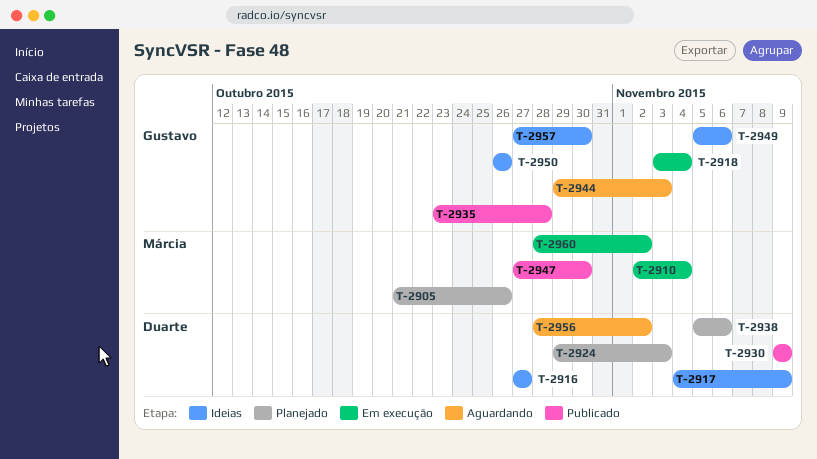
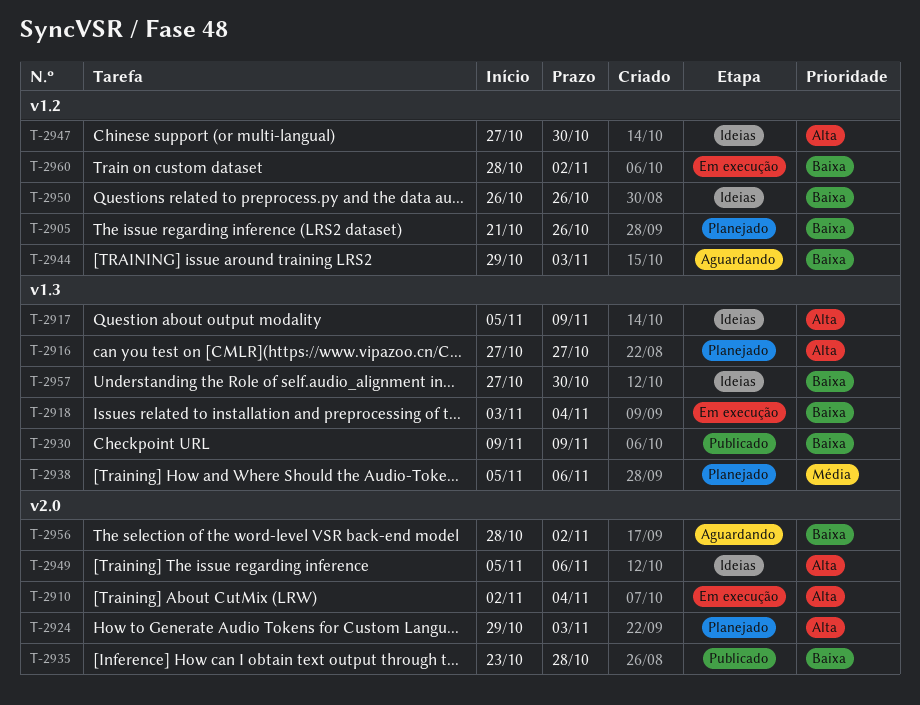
T-2916, status: Ideias -> Planejado
T-2917, start: Nov 4 -> Nov 5
T-2947, status: Publicado -> Ideias

